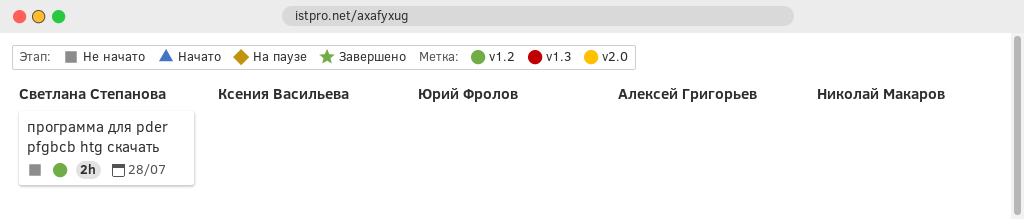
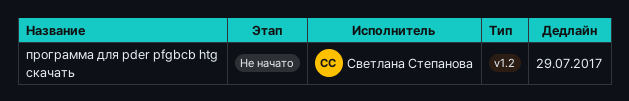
программа для pder pfgbcb htg скачать, due: Jul 28 -> Jul 29

